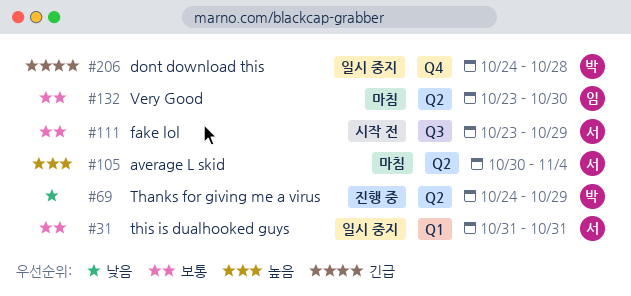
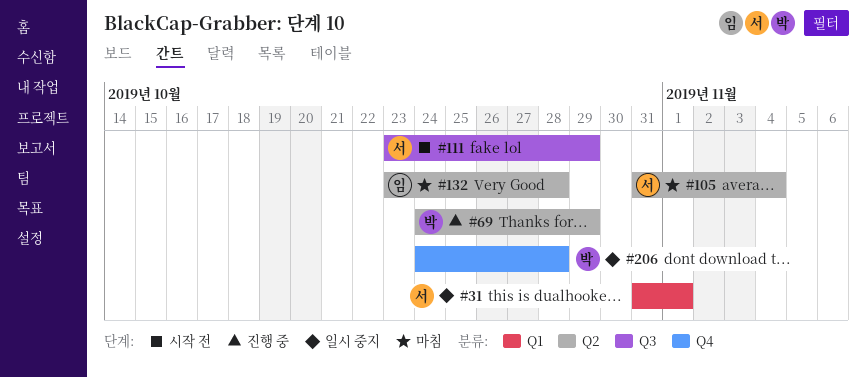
#31, due: Oct 31 -> Nov 1
#105, start: Oct 30 -> Oct 31
#132, due: Oct 30 -> Oct 28

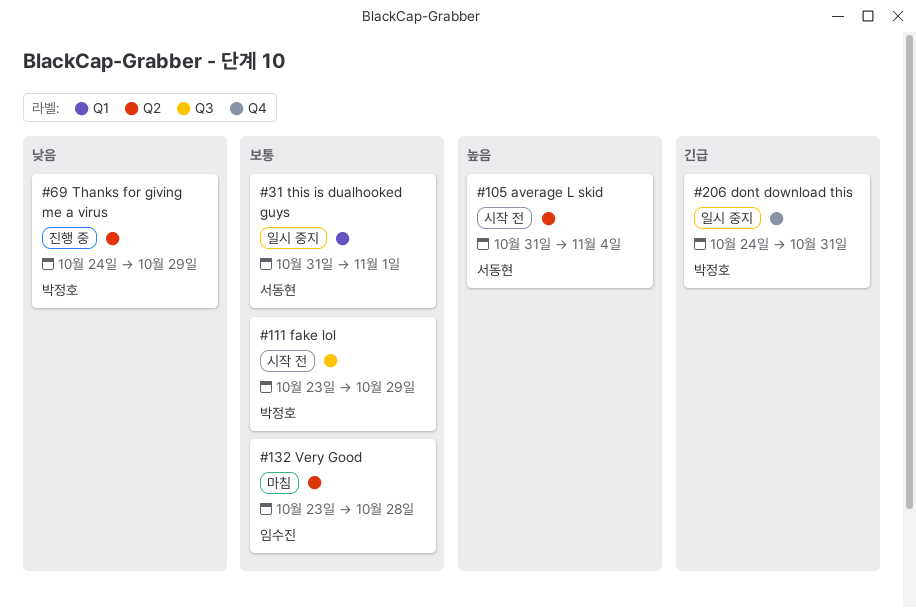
#105, status: 마침 -> 시작 전
#111, owner: 서동현 -> 박정호
#206, due: Oct 28 -> Oct 31

